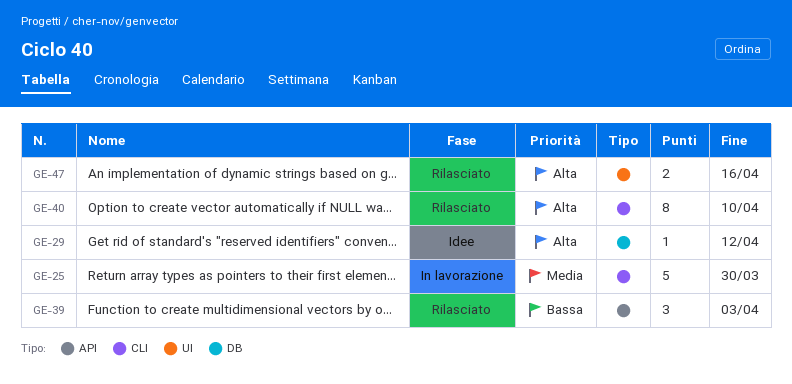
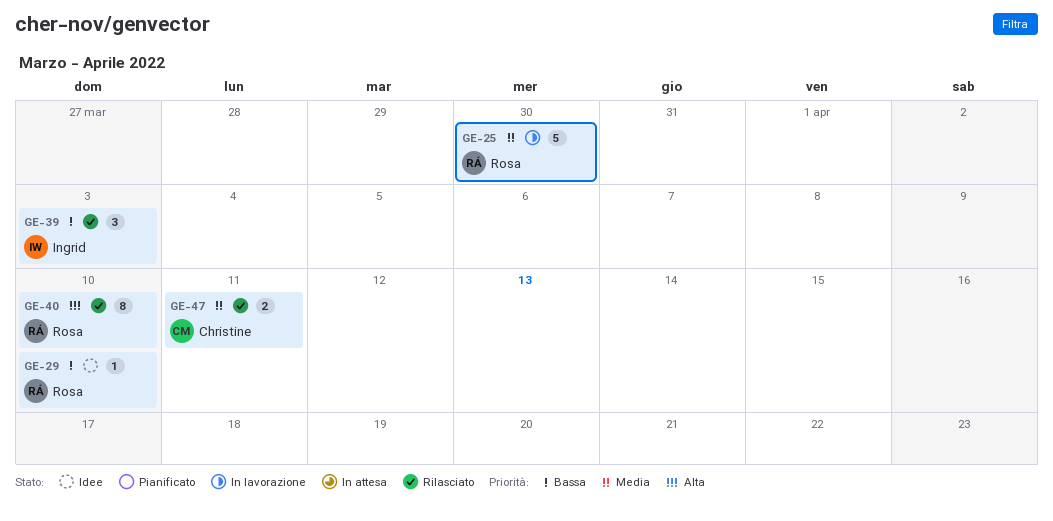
GE-29, priority: Alta -> Bassa
GE-29, due: Apr 12 -> Apr 10
GE-47, priority: Alta -> Media
GE-47, due: Apr 16 -> Apr 11

